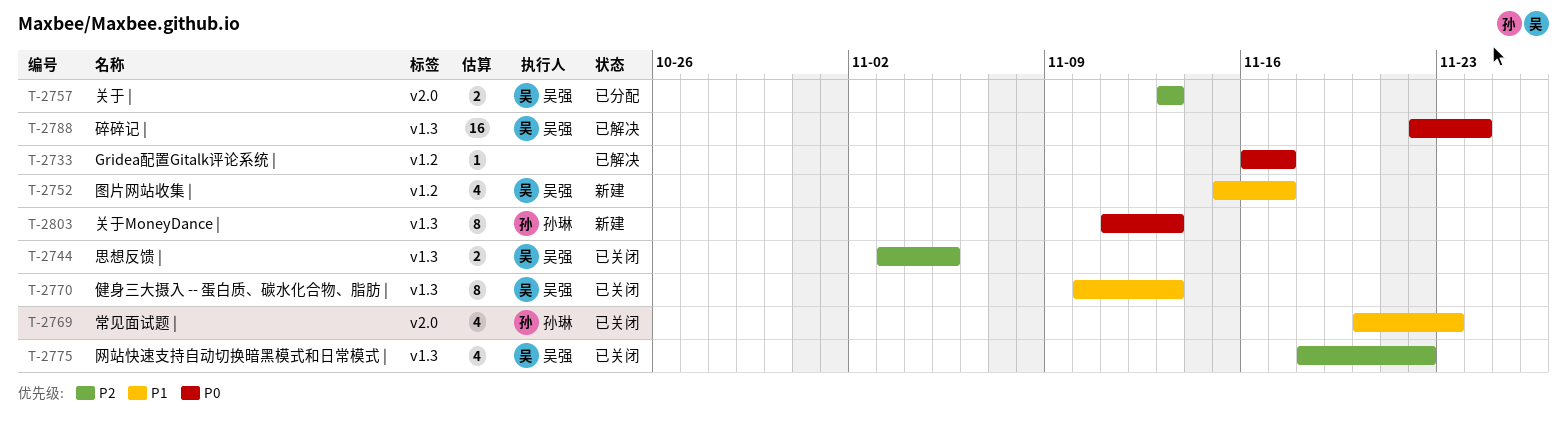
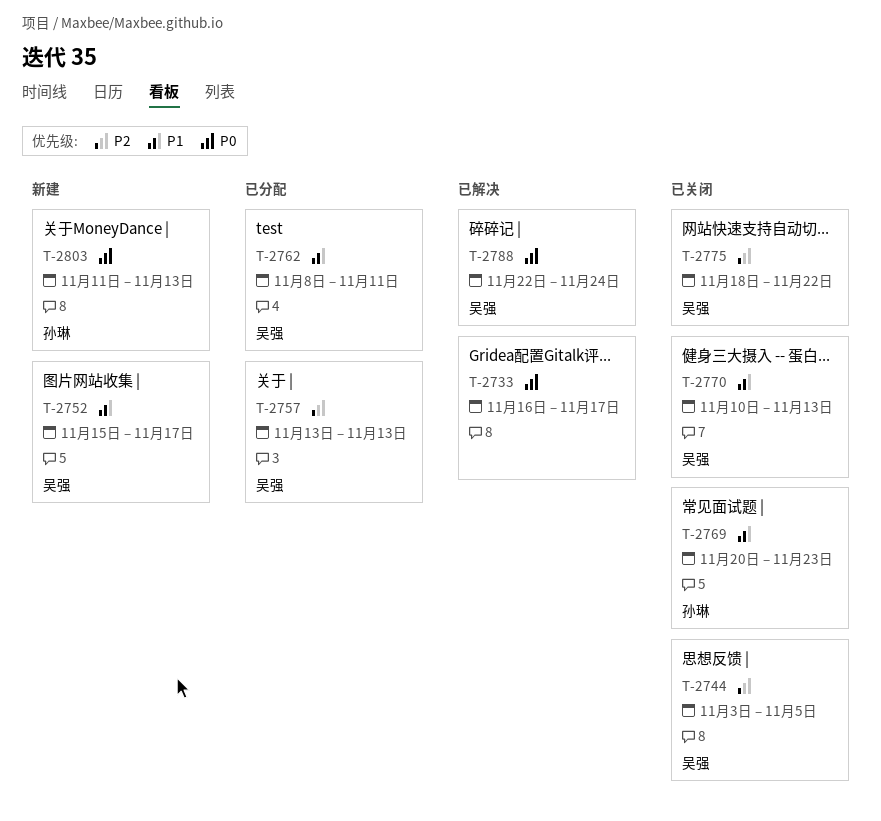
T-2762: none -> present

